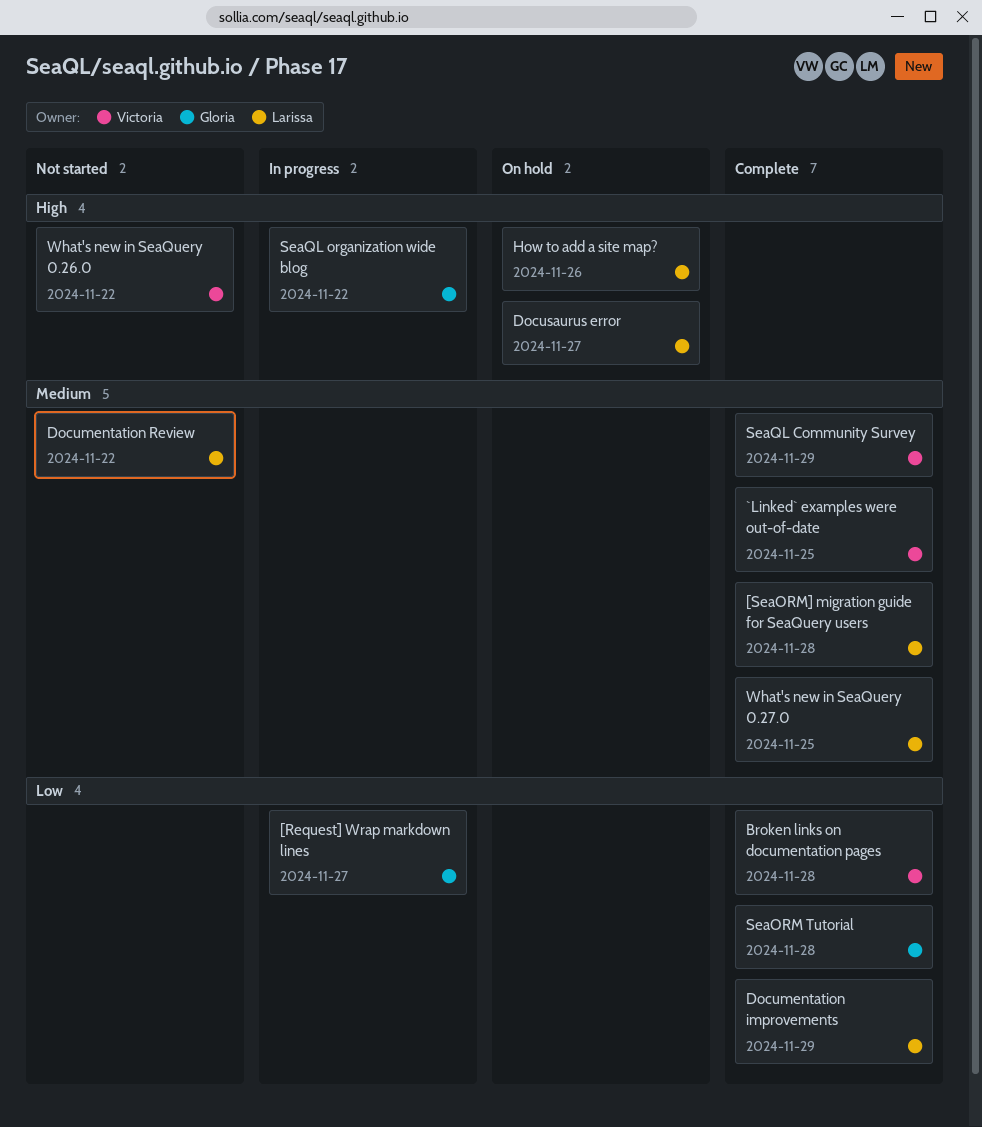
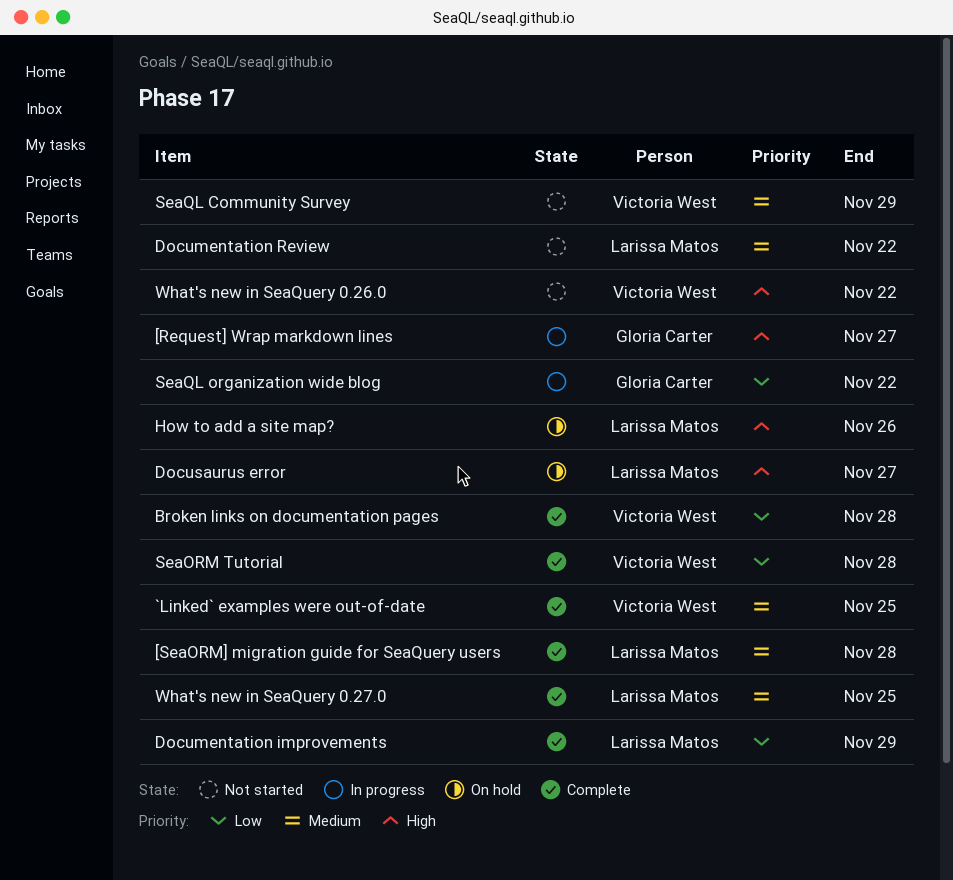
[Request] Wrap markdown lines, priority: Low -> High
SeaORM Tutorial, owner: Gloria Carter -> Victoria West
SeaQL Community Survey, status: Complete -> Not started
SeaQL organization wide blog, priority: High -> Low

